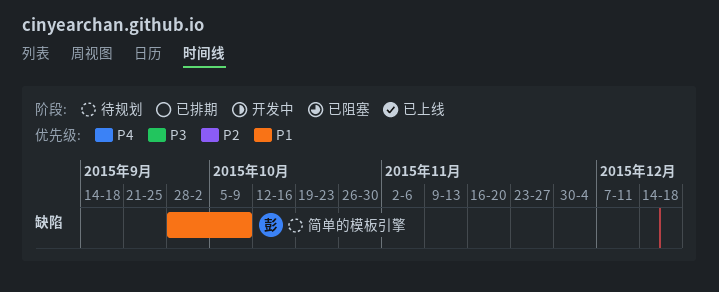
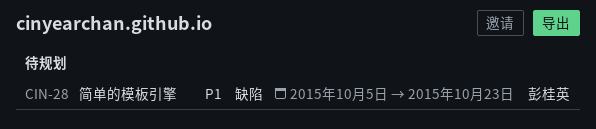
简单的模板引擎, start: Sep 28 -> Oct 5
简单的模板引擎, due: Oct 9 -> Oct 23

